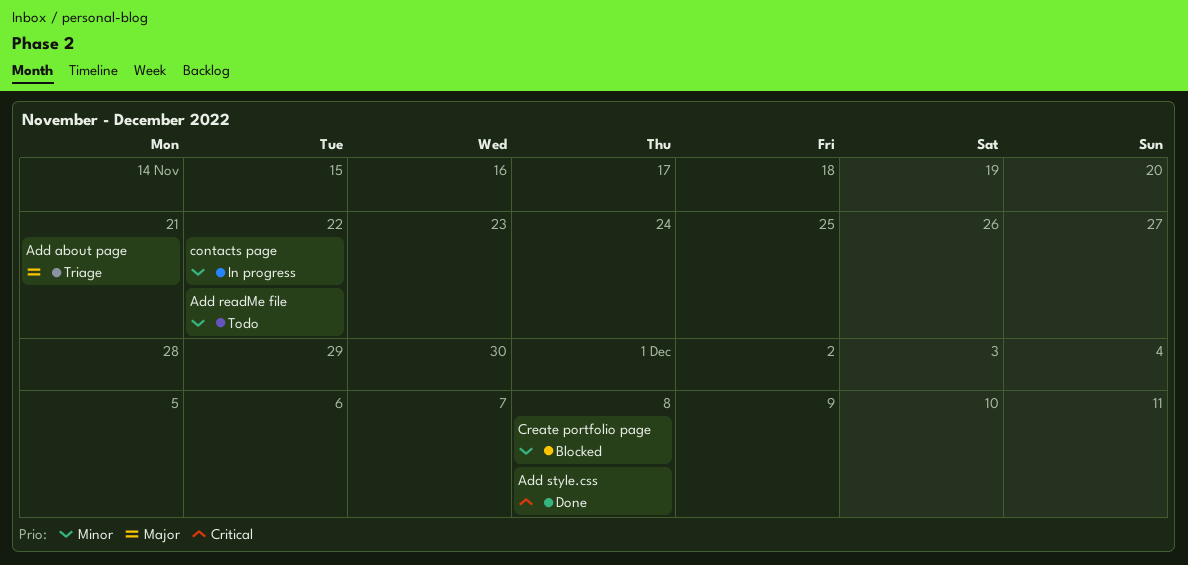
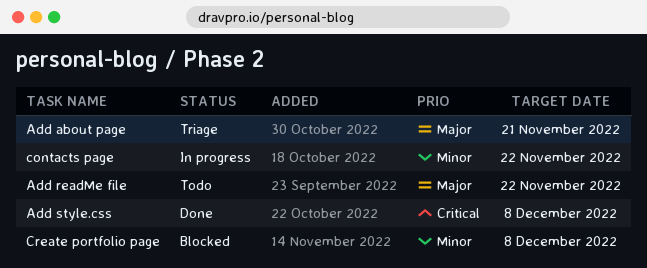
Add readMe file, priority: Minor -> Major

